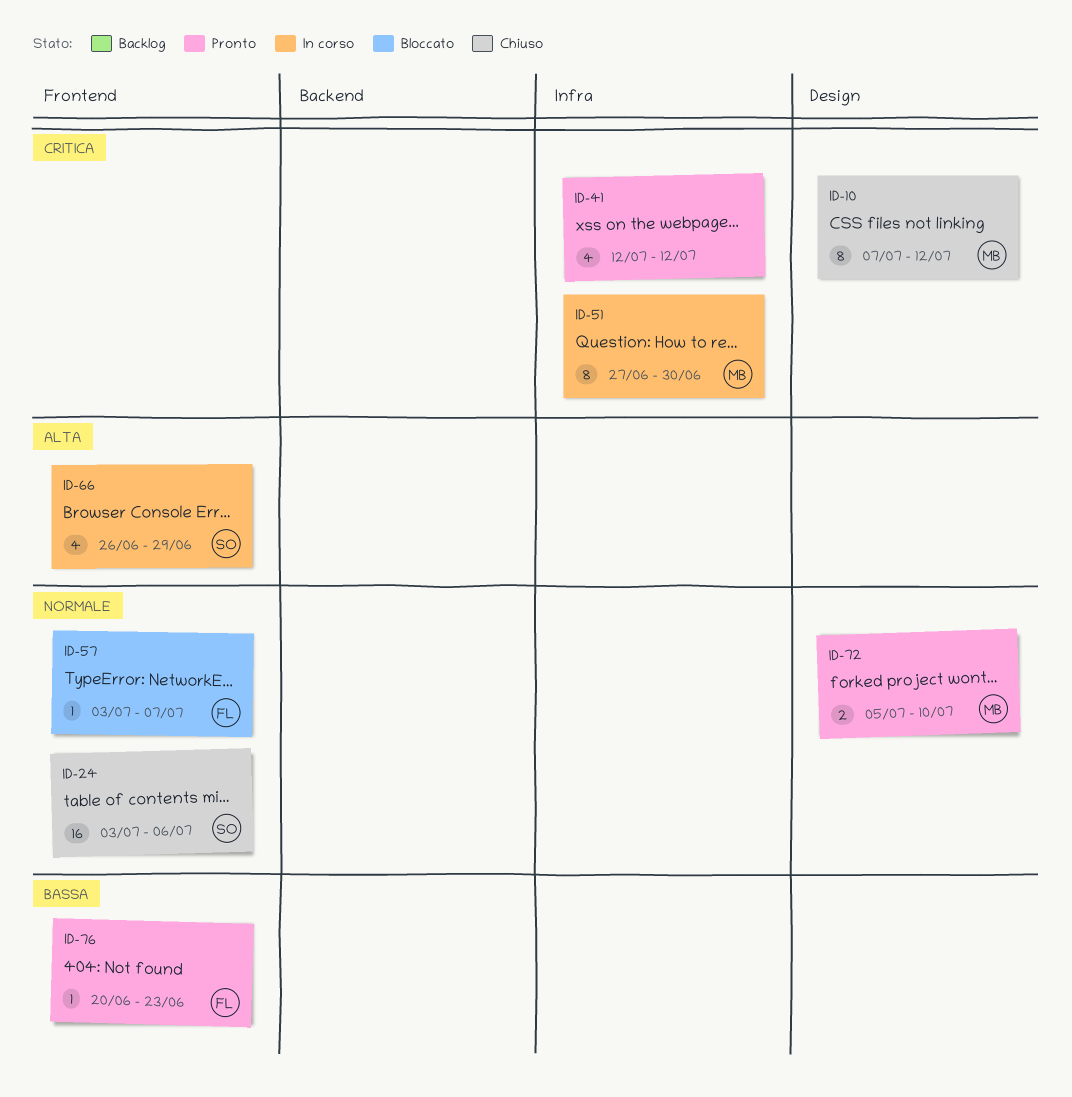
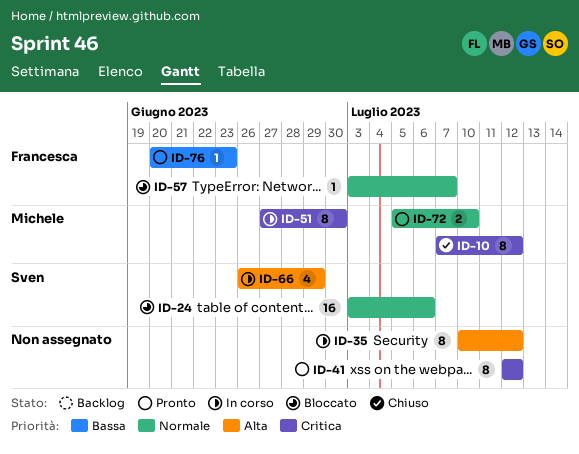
ID-24, status: Chiuso -> Bloccato
ID-35: none -> present
ID-41, estimate: 4 -> 8

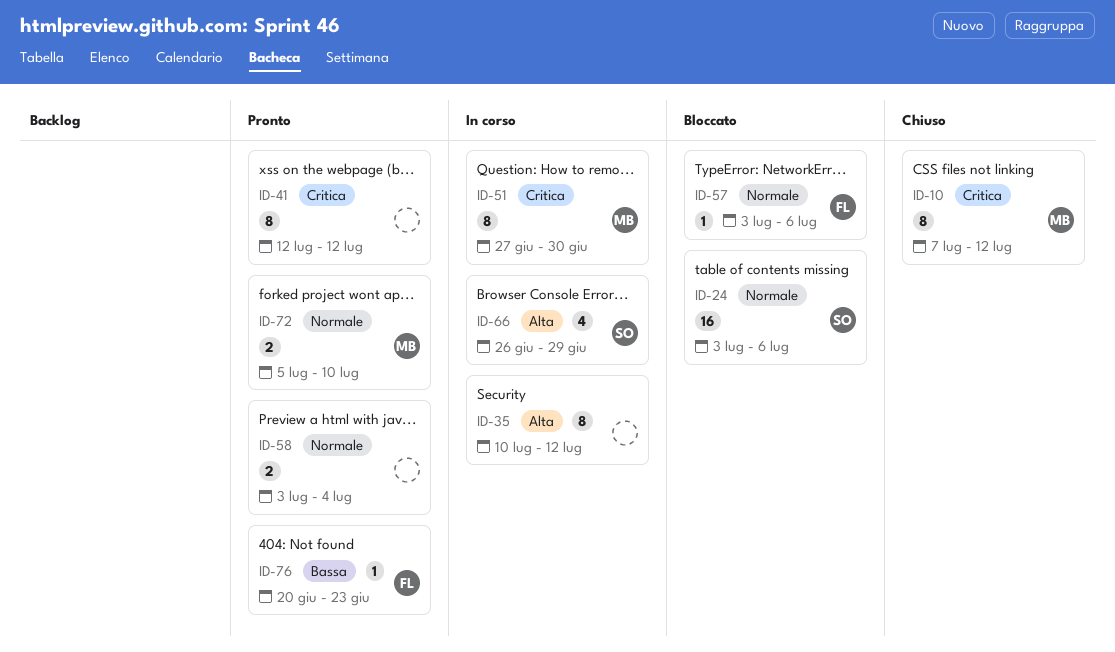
ID-57, due: Jul 7 -> Jul 6
ID-58: none -> present

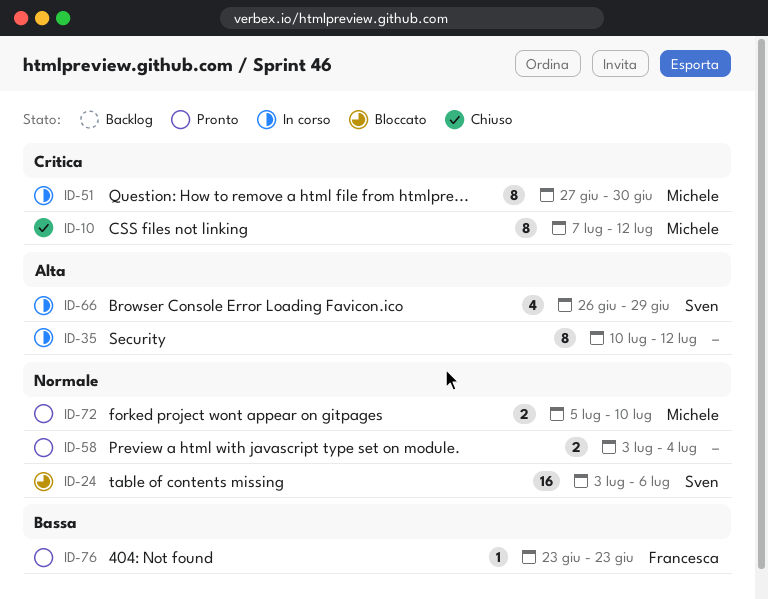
ID-41: present -> none
ID-57: present -> none
ID-76, start: Jun 20 -> Jun 23

